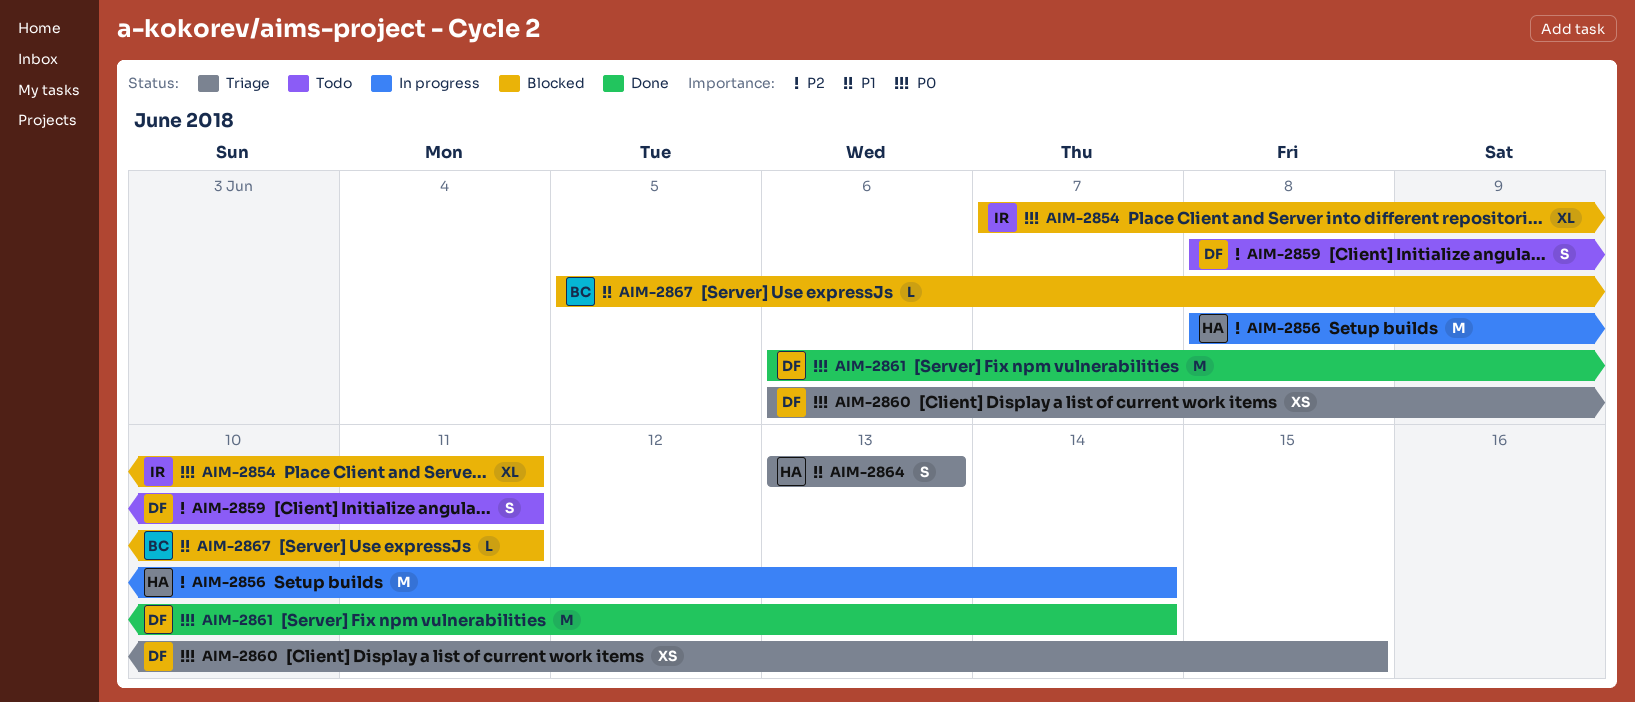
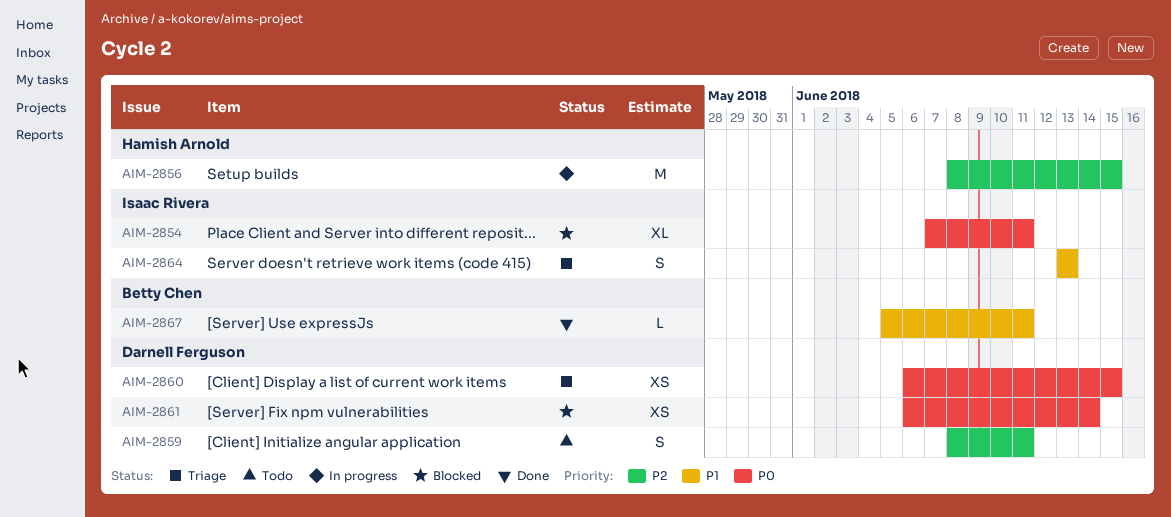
AIM-2856, due: Jun 14 -> Jun 15
AIM-2861, status: Done -> Blocked
AIM-2861, estimate: M -> XS
AIM-2864, owner: Hamish Arnold -> Isaac Rivera
AIM-2867, status: Blocked -> Done

